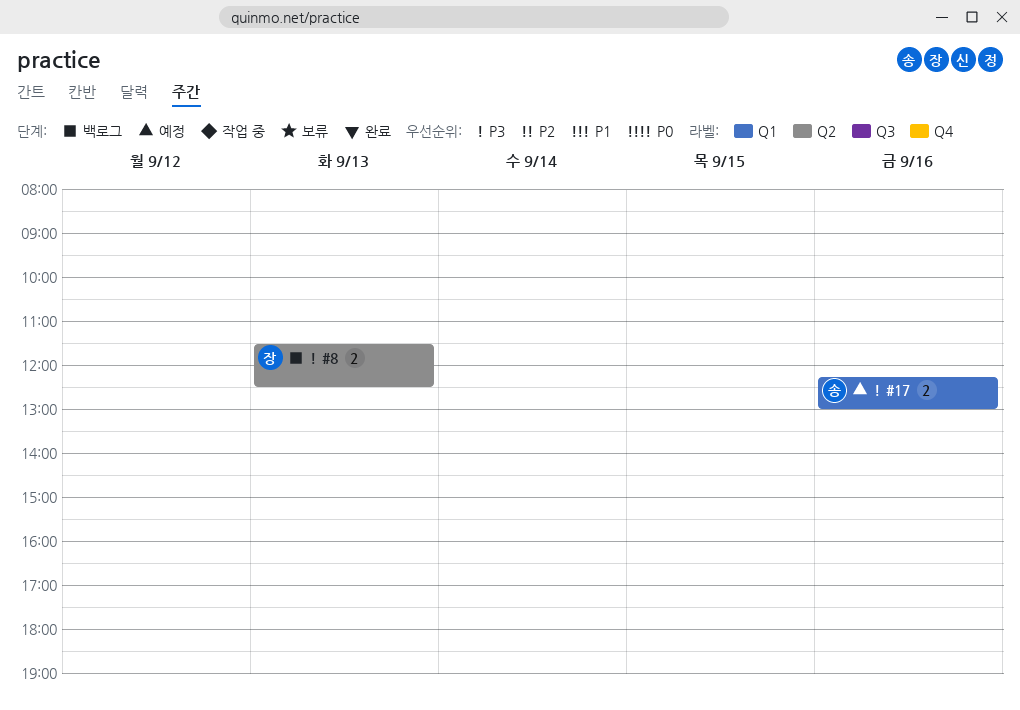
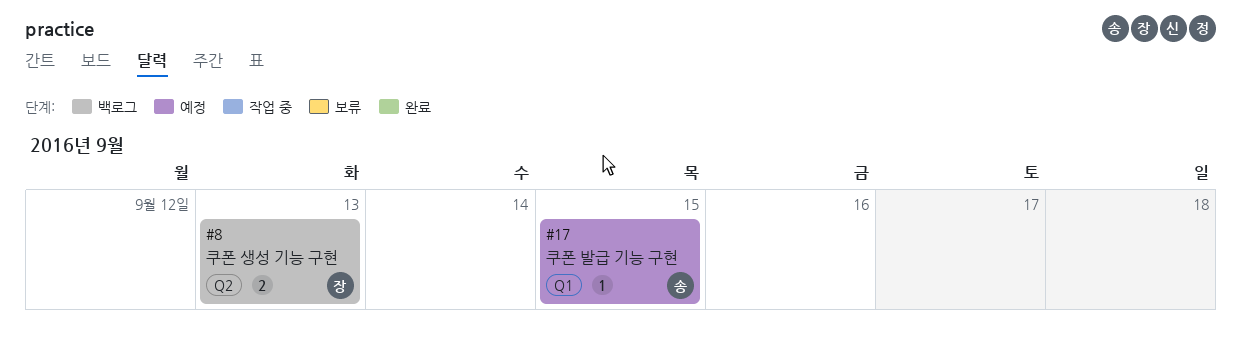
#17, estimate: 2 -> 1
#17, day: Sep 16 -> Sep 15

